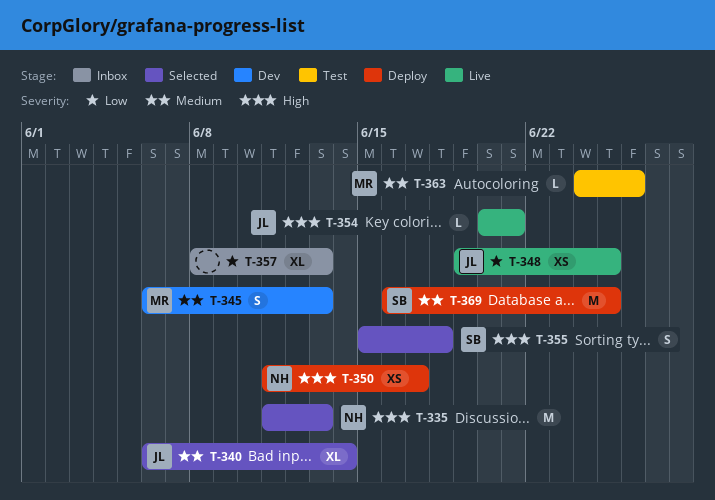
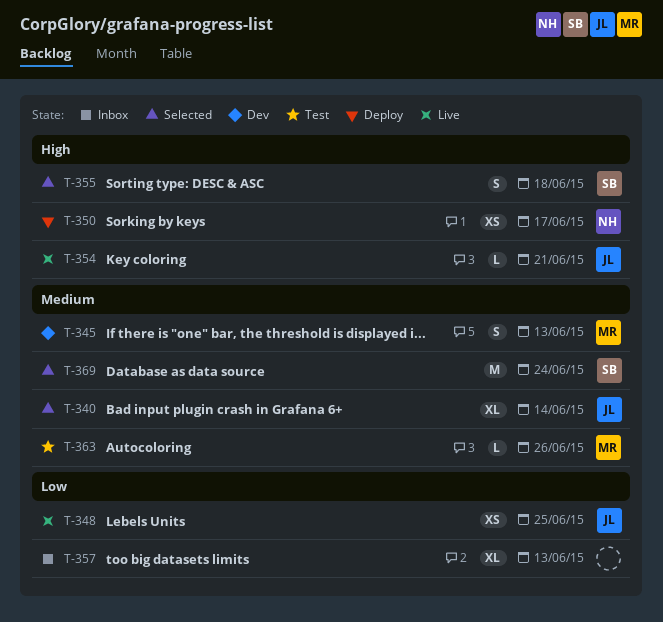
T-335: present -> none
T-369, status: Deploy -> Selected
T-369, due: Jun 25 -> Jun 24

